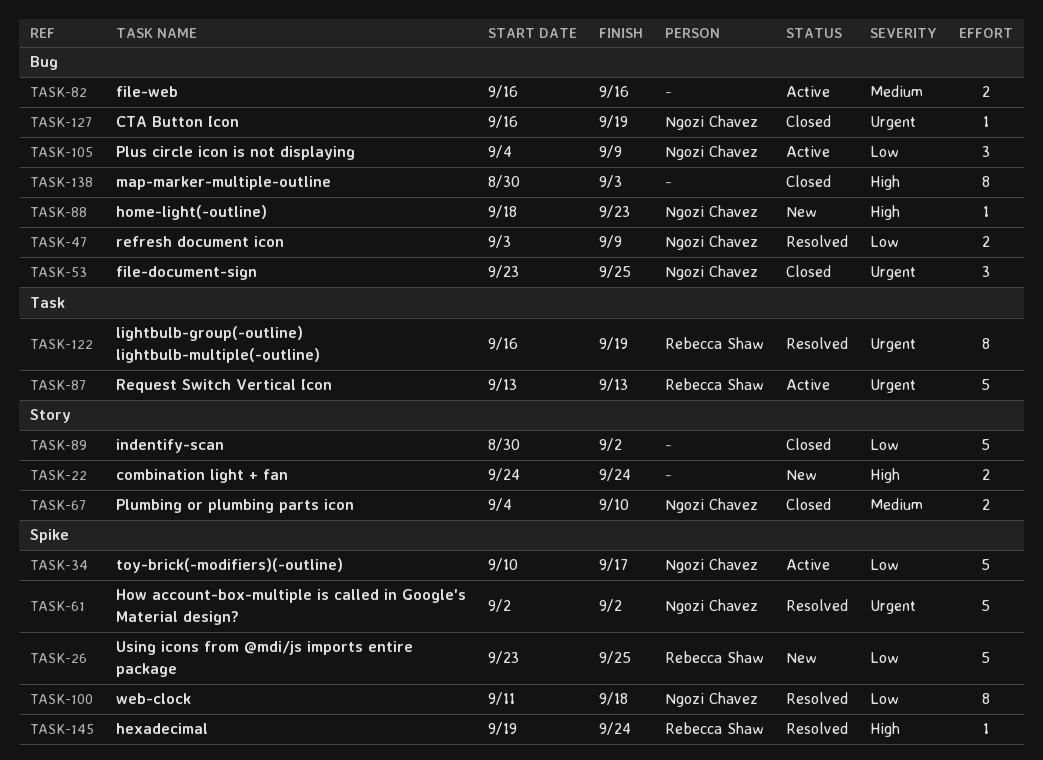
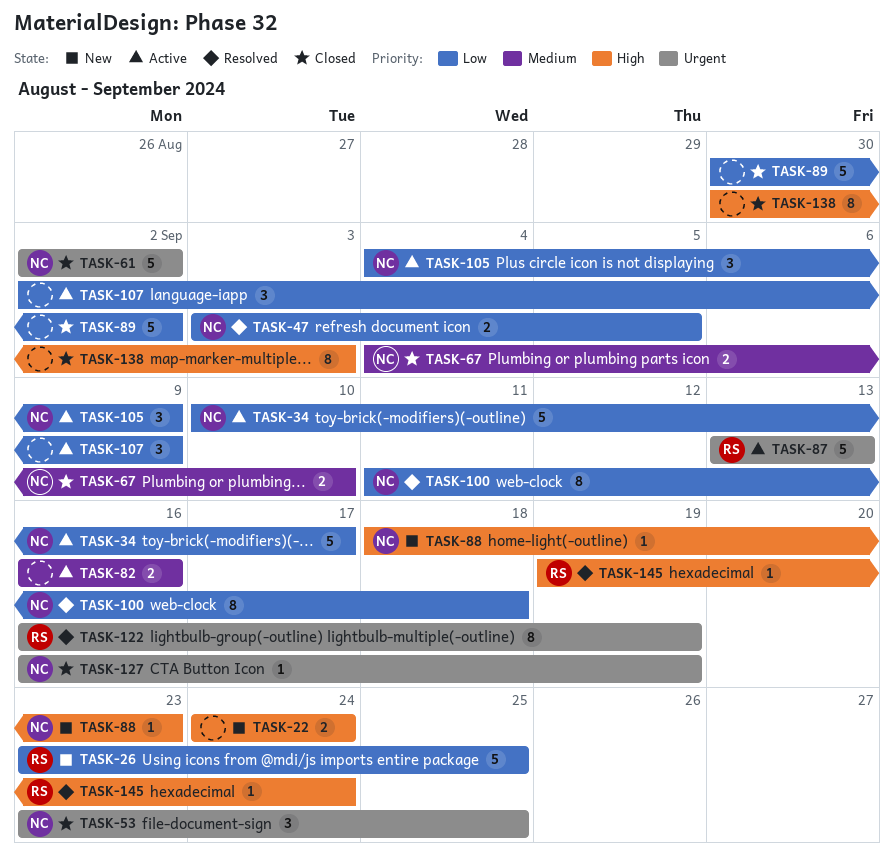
TASK-47, due: Sep 9 -> Sep 5
TASK-61, status: Resolved -> Closed
TASK-107: none -> present

